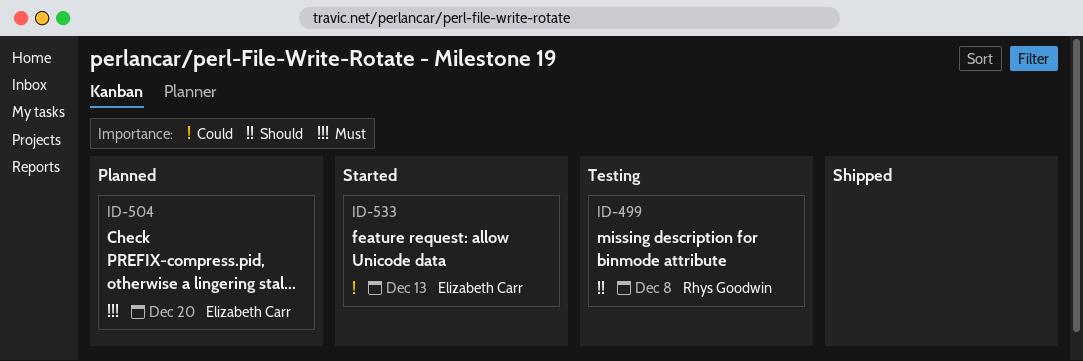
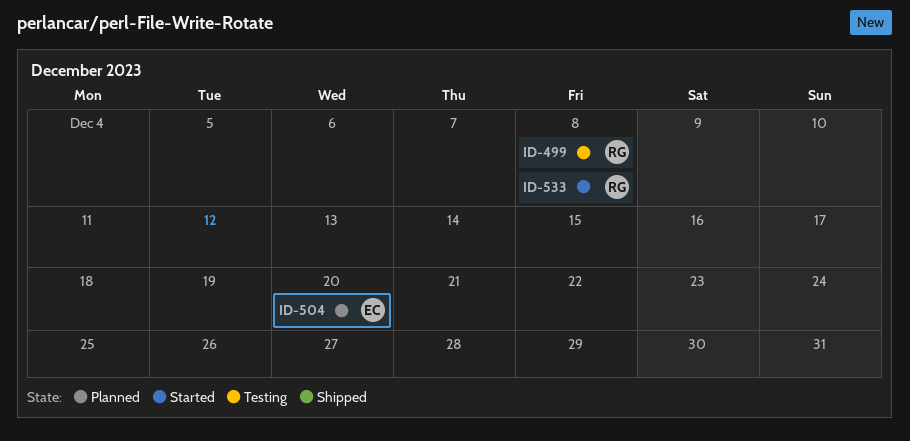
ID-533, owner: Elizabeth Carr -> Rhys Goodwin
ID-533, due: Dec 13 -> Dec 8

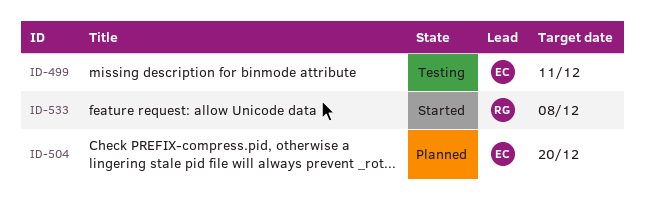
ID-499, owner: RG -> EC
ID-499, due: Dec 8 -> Dec 11

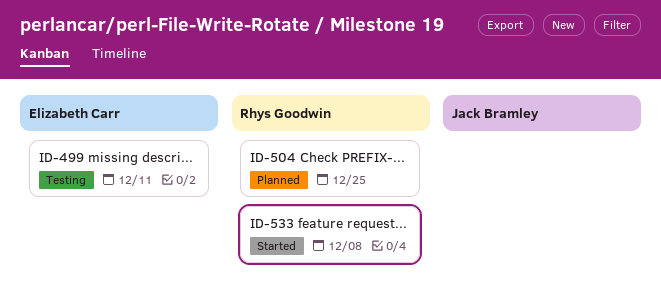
ID-504, owner: Elizabeth Carr -> Rhys Goodwin
ID-504, due: Dec 20 -> Dec 25

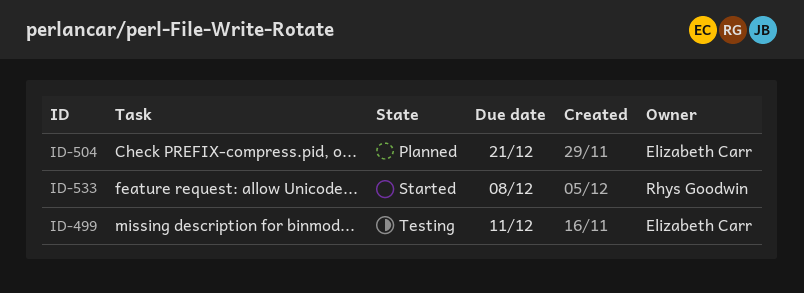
ID-504, owner: Rhys Goodwin -> Elizabeth Carr
ID-504, due: Dec 25 -> Dec 21

